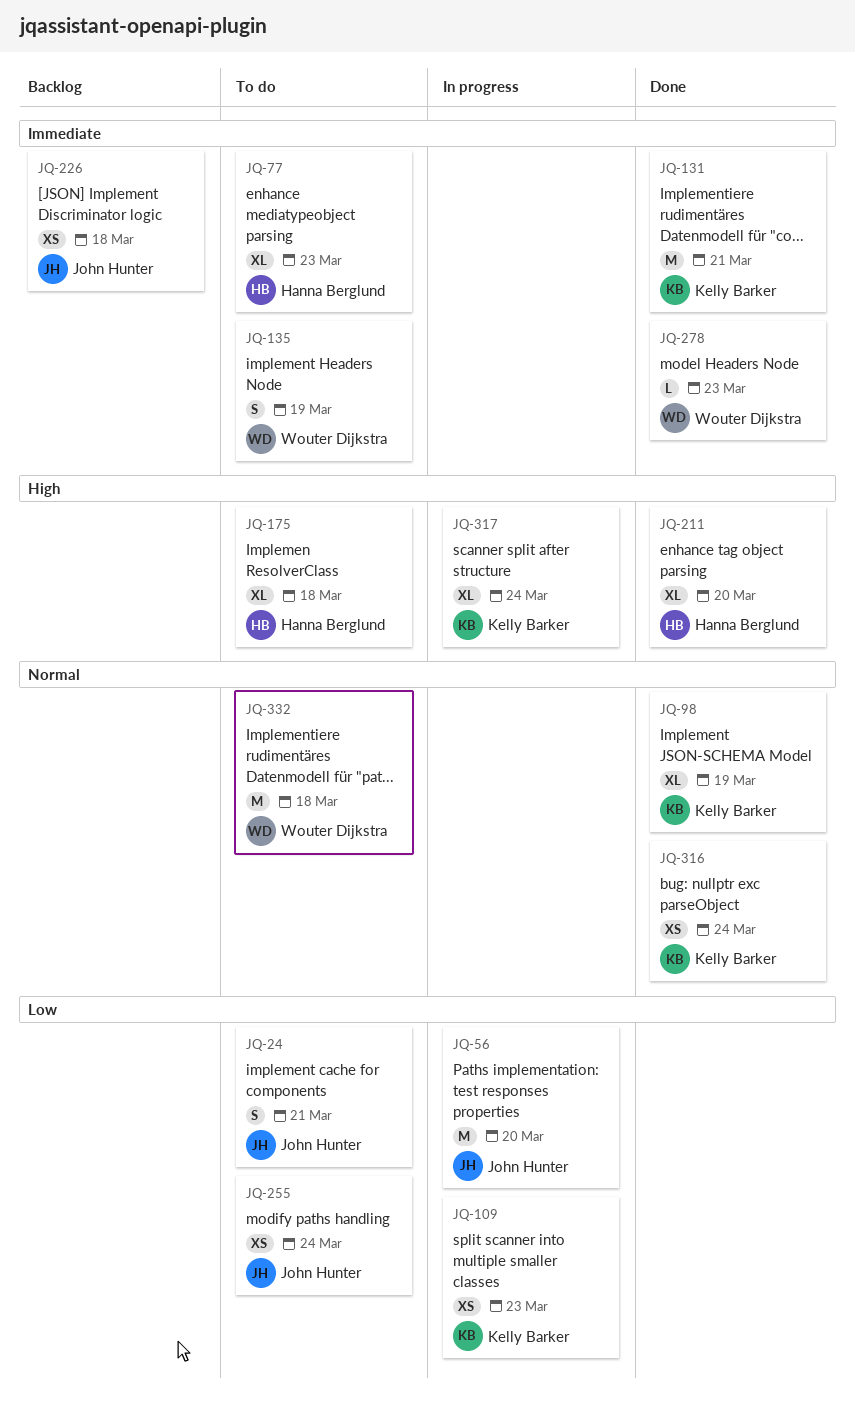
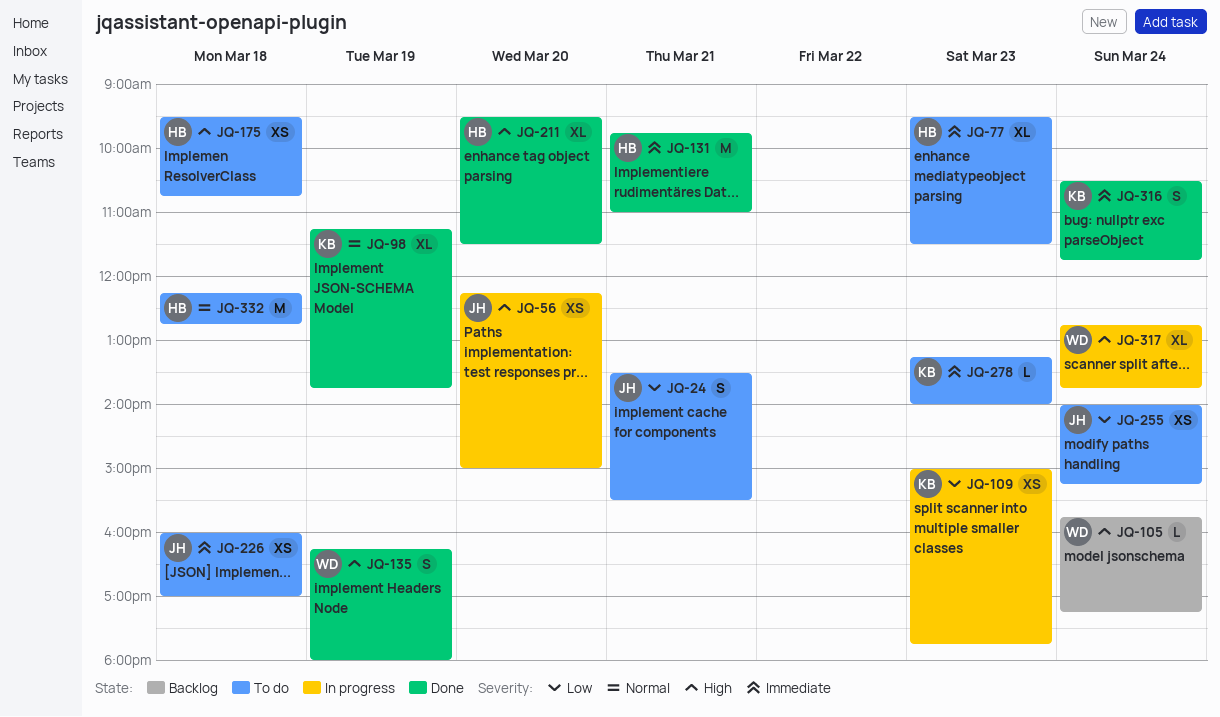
JQ-56, priority: Low -> High
JQ-56, estimate: M -> XS
JQ-105: none -> present
JQ-131, owner: Kelly Barker -> Hanna Berglund
JQ-135, status: To do -> Done
JQ-135, priority: Immediate -> High
JQ-175, estimate: XL -> XS
JQ-226, status: Backlog -> To do
JQ-278, status: Done -> To do
JQ-278, owner: Wouter Dijkstra -> Kelly Barker
JQ-316, priority: Normal -> Immediate
JQ-316, estimate: XS -> S
JQ-317, owner: Kelly Barker -> Wouter Dijkstra
JQ-332, owner: Wouter Dijkstra -> Hanna Berglund

